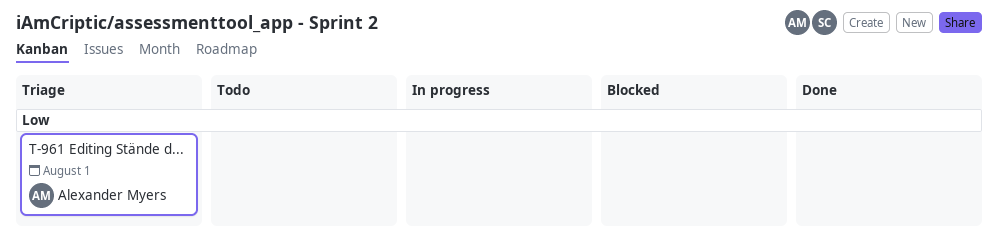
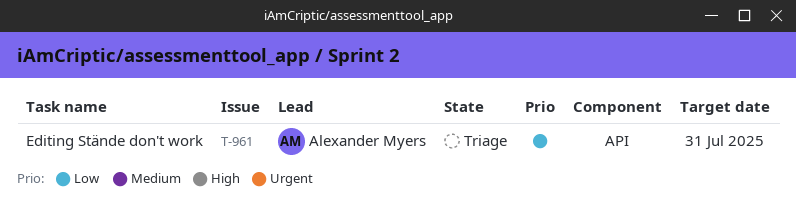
T-961, due: Aug 1 -> Jul 31

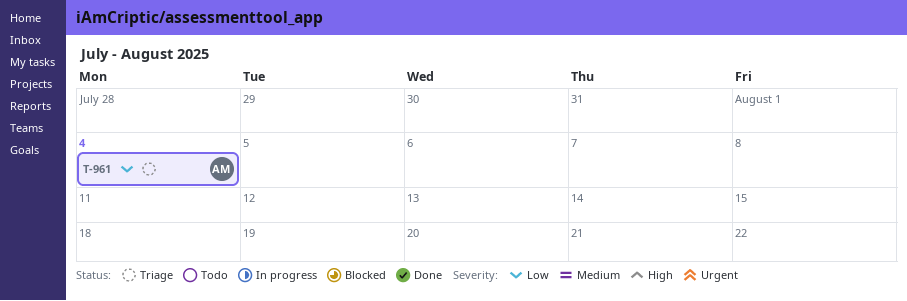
T-961, due: Jul 31 -> Aug 4

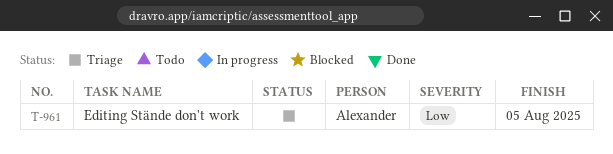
T-961, due: Aug 4 -> Aug 5

